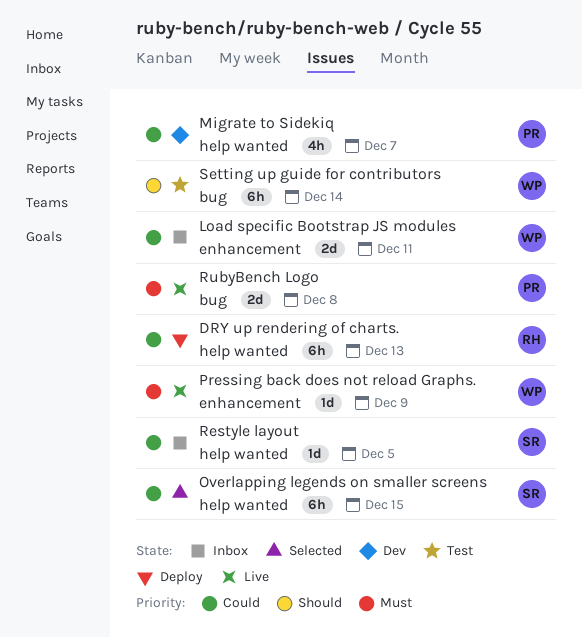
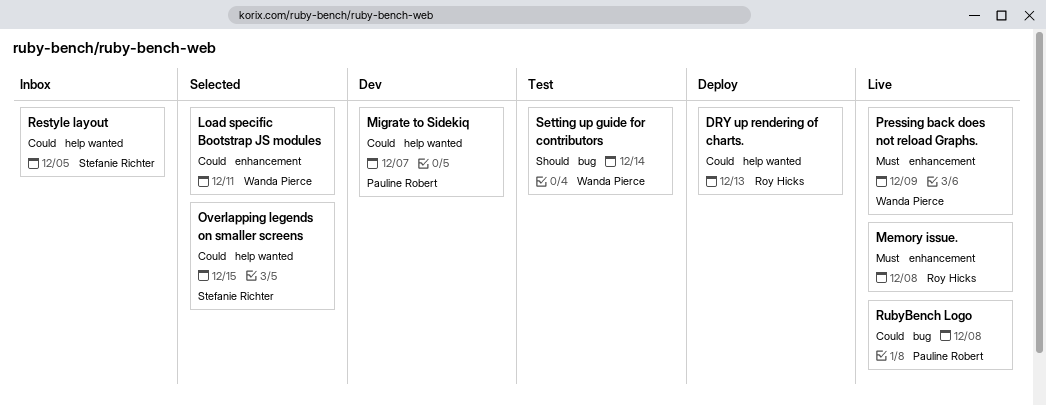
Load specific Bootstrap JS modules, status: Inbox -> Selected
Memory issue.: none -> present
RubyBench Logo, priority: Must -> Could

